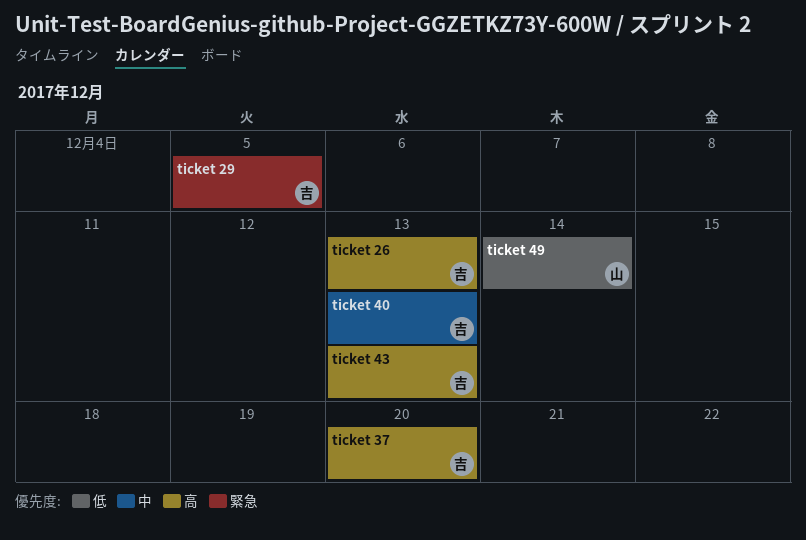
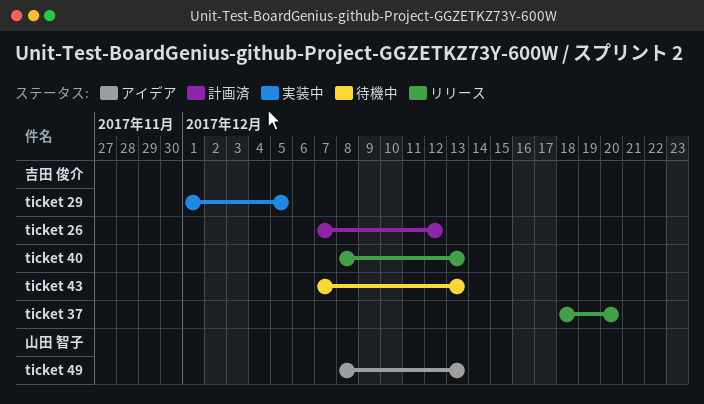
ticket 26, due: Dec 13 -> Dec 12
ticket 49, due: Dec 14 -> Dec 13

